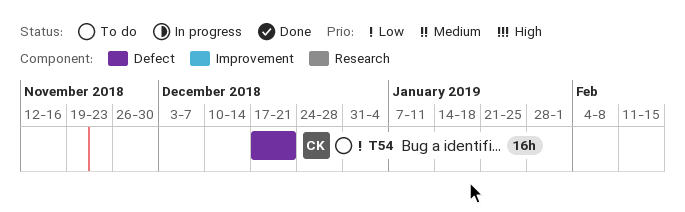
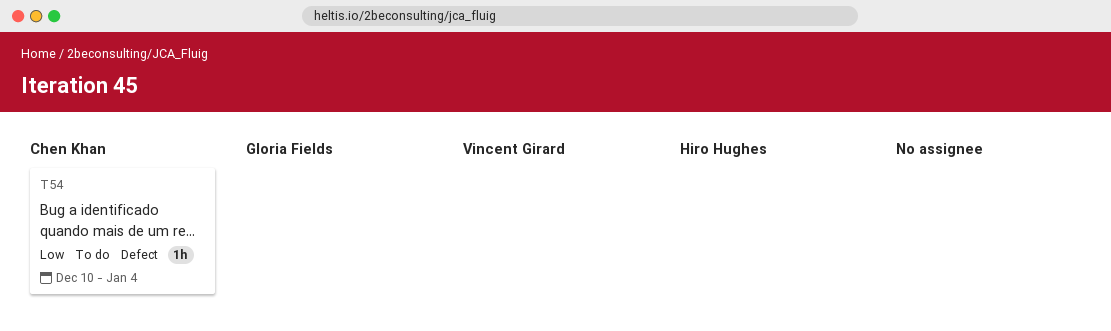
T54, estimate: 16h -> 1h
T54, start: Dec 17 -> Dec 10
T54, due: Dec 21 -> Jan 4

